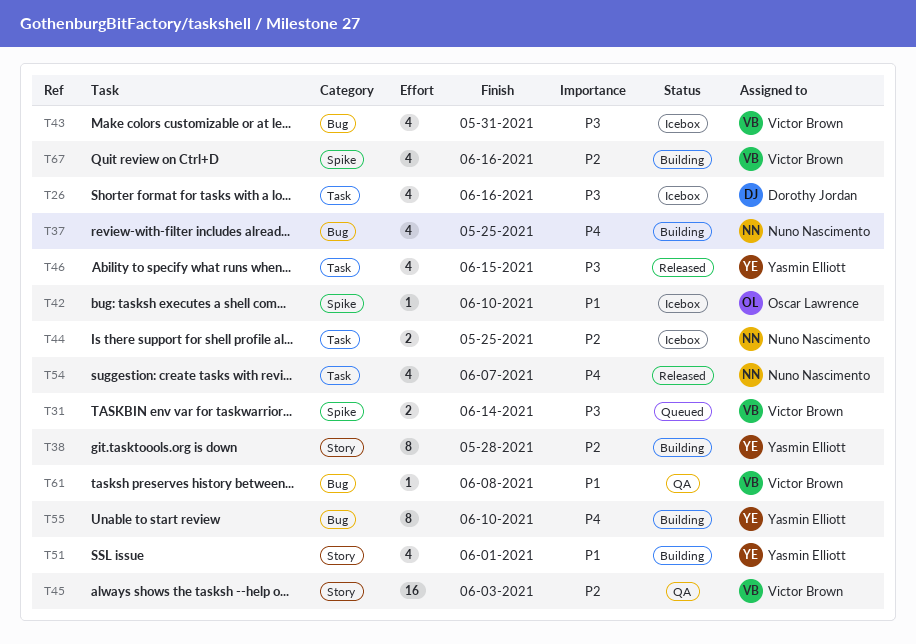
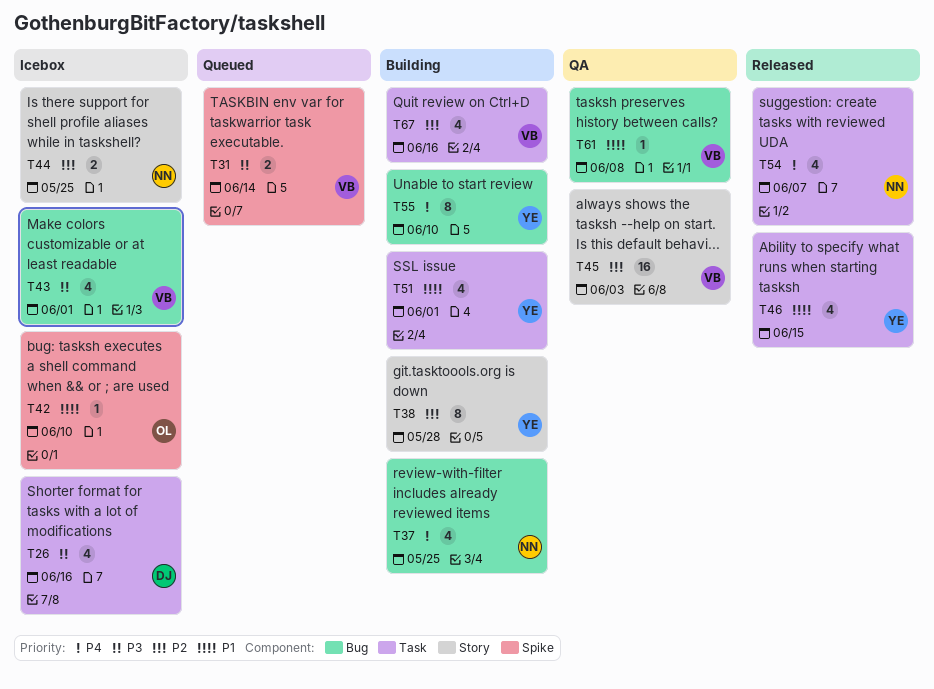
T43, due: May 31 -> Jun 1
T44, label: Task -> Story
T46, priority: P3 -> P1
T51, label: Story -> Task
T67, label: Spike -> Task

